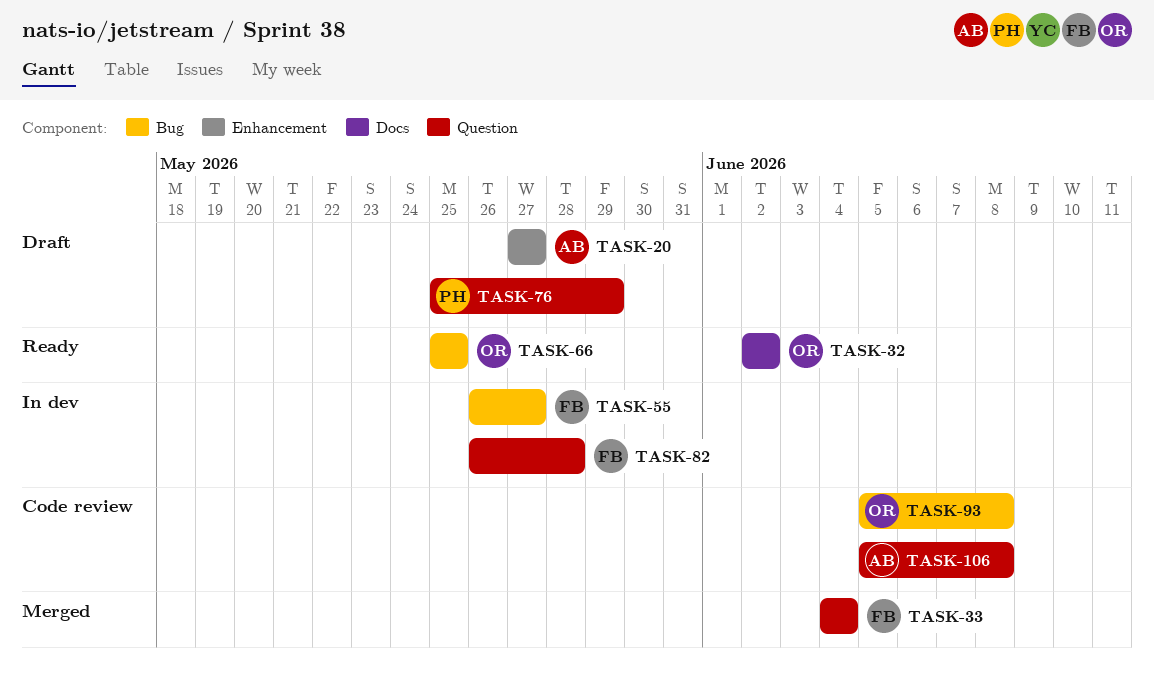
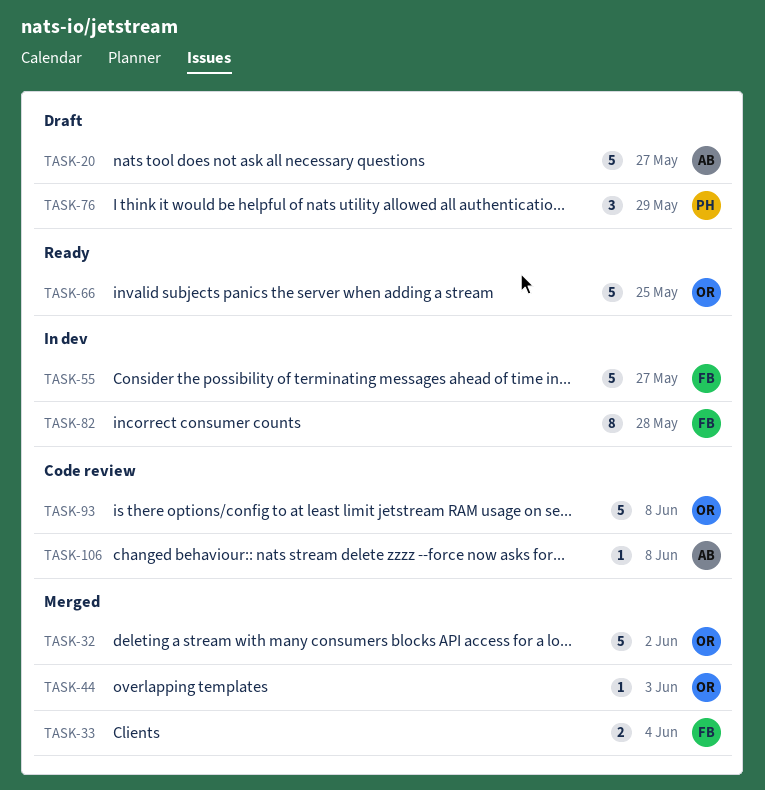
TASK-32, status: Ready -> Merged
TASK-44: none -> present

